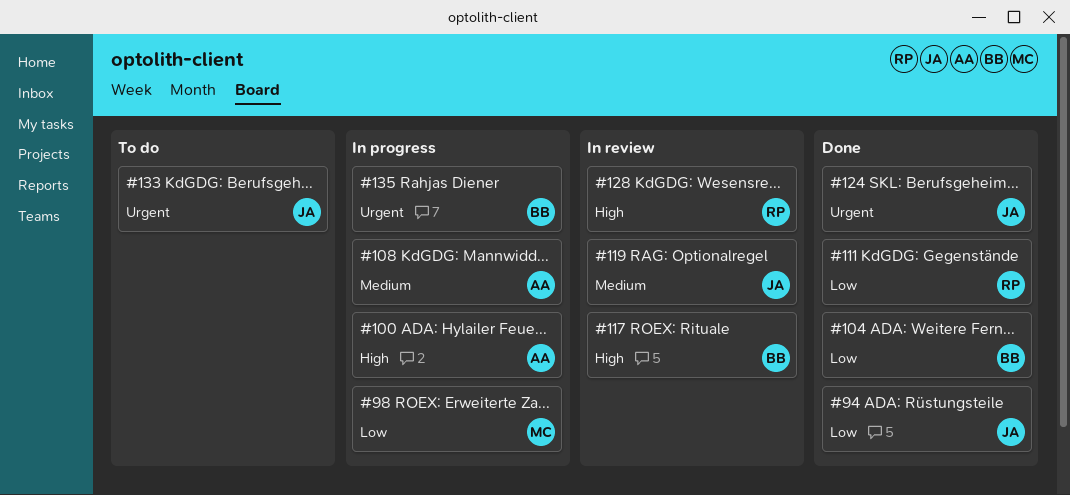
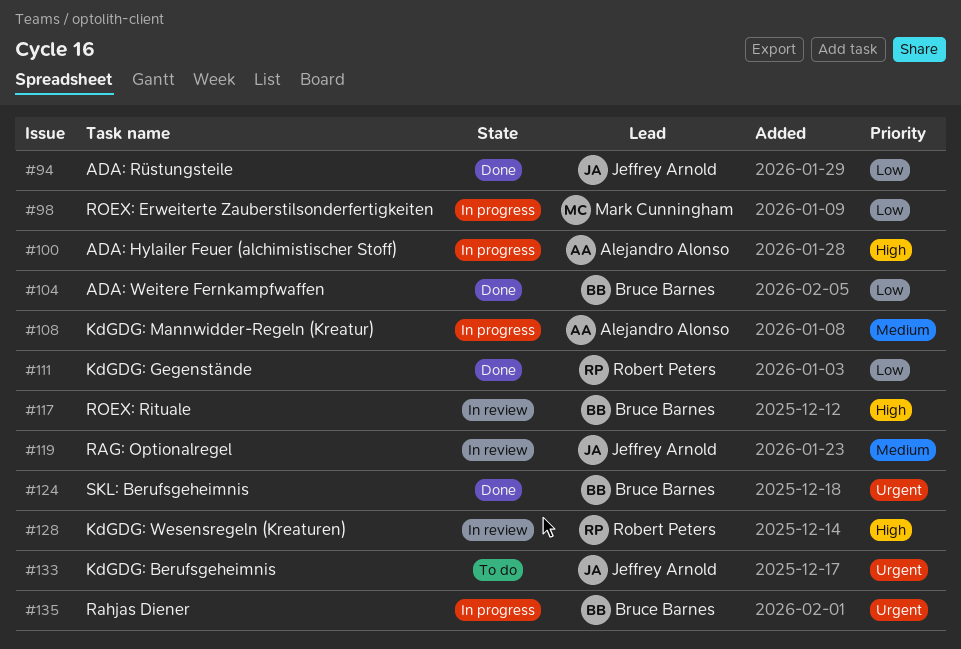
#124, owner: Jeffrey Arnold -> Bruce Barnes

